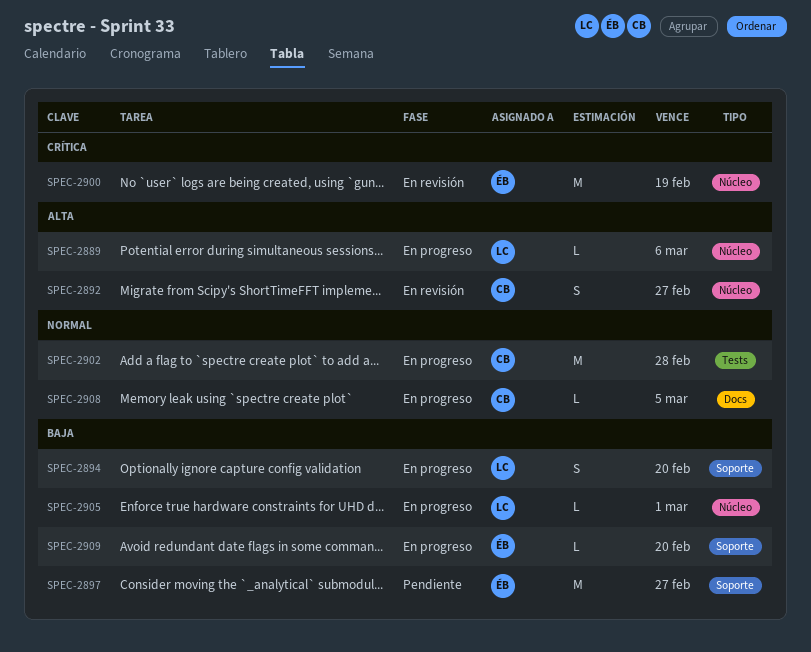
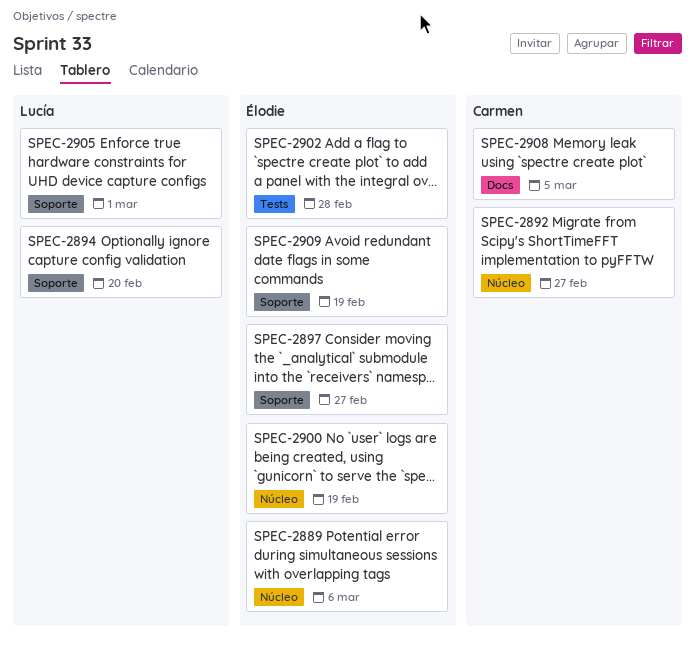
SPEC-2889, owner: Lucía -> Élodie
SPEC-2902, owner: Carmen -> Élodie
SPEC-2905, label: Núcleo -> Soporte
SPEC-2909, due: Feb 20 -> Feb 19

